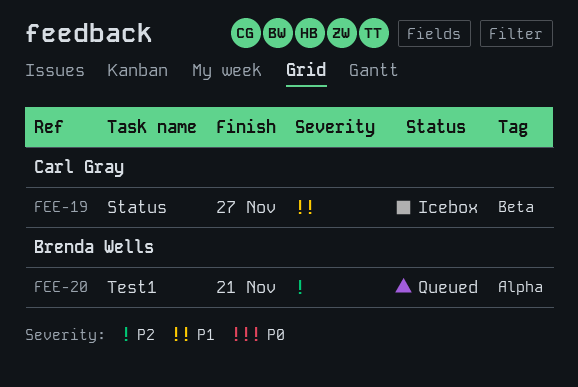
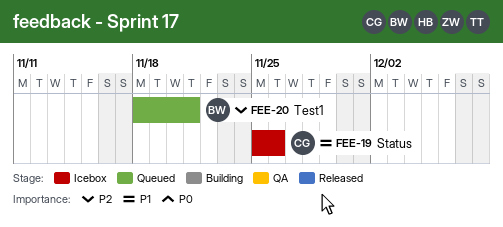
FEE-19, due: Nov 27 -> Nov 26

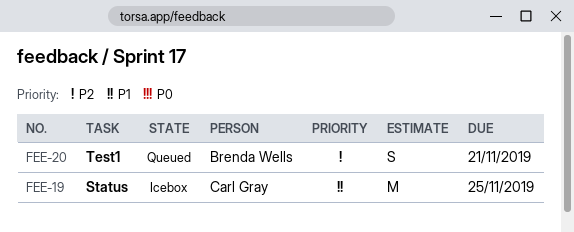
FEE-19, due: Nov 26 -> Nov 25

